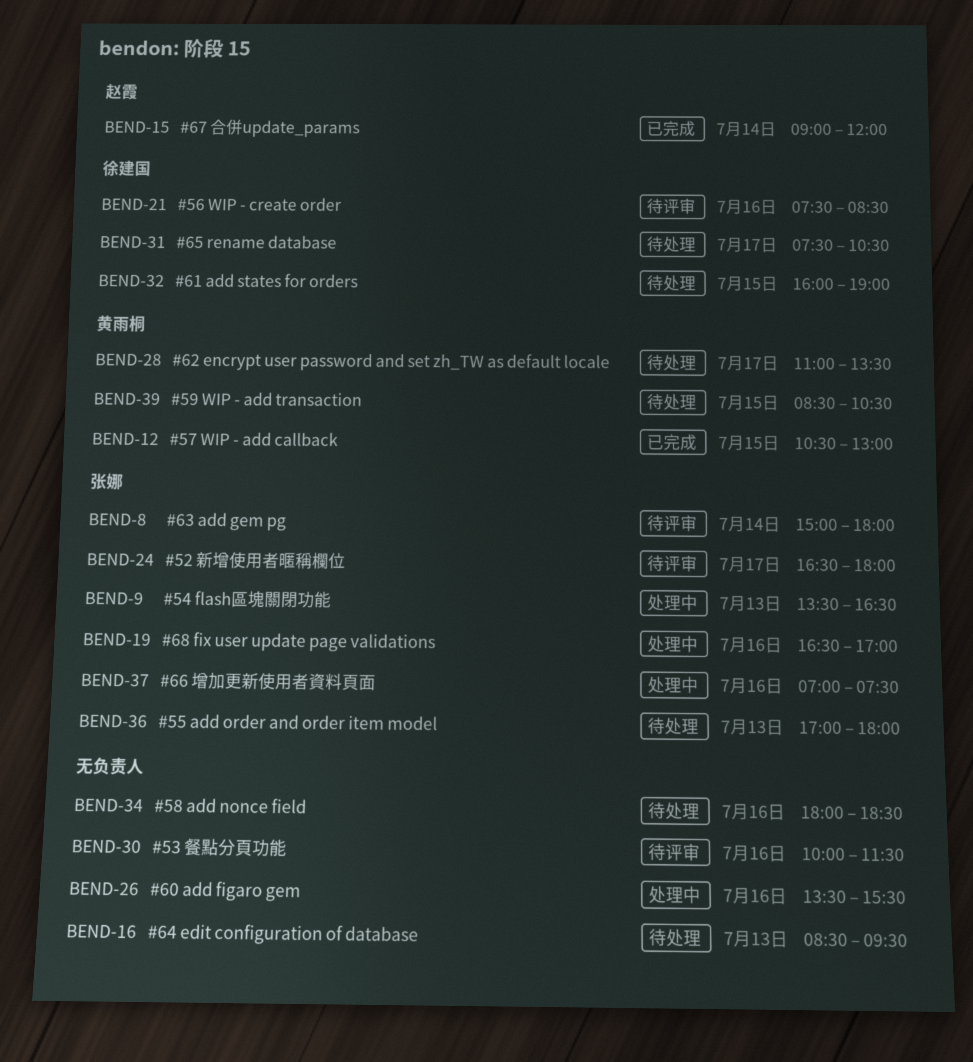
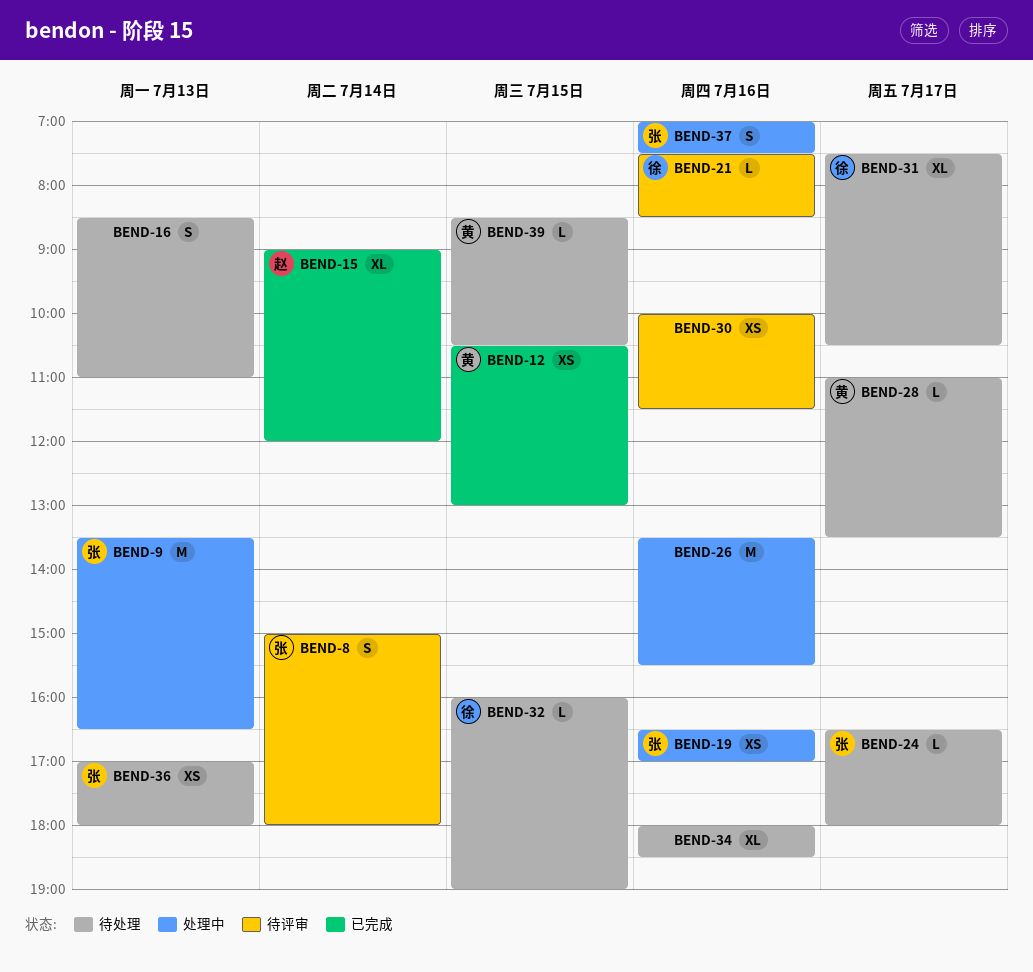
BEND-16, ends: 09:30 -> 11:00
BEND-24, status: 待评审 -> 待处理

